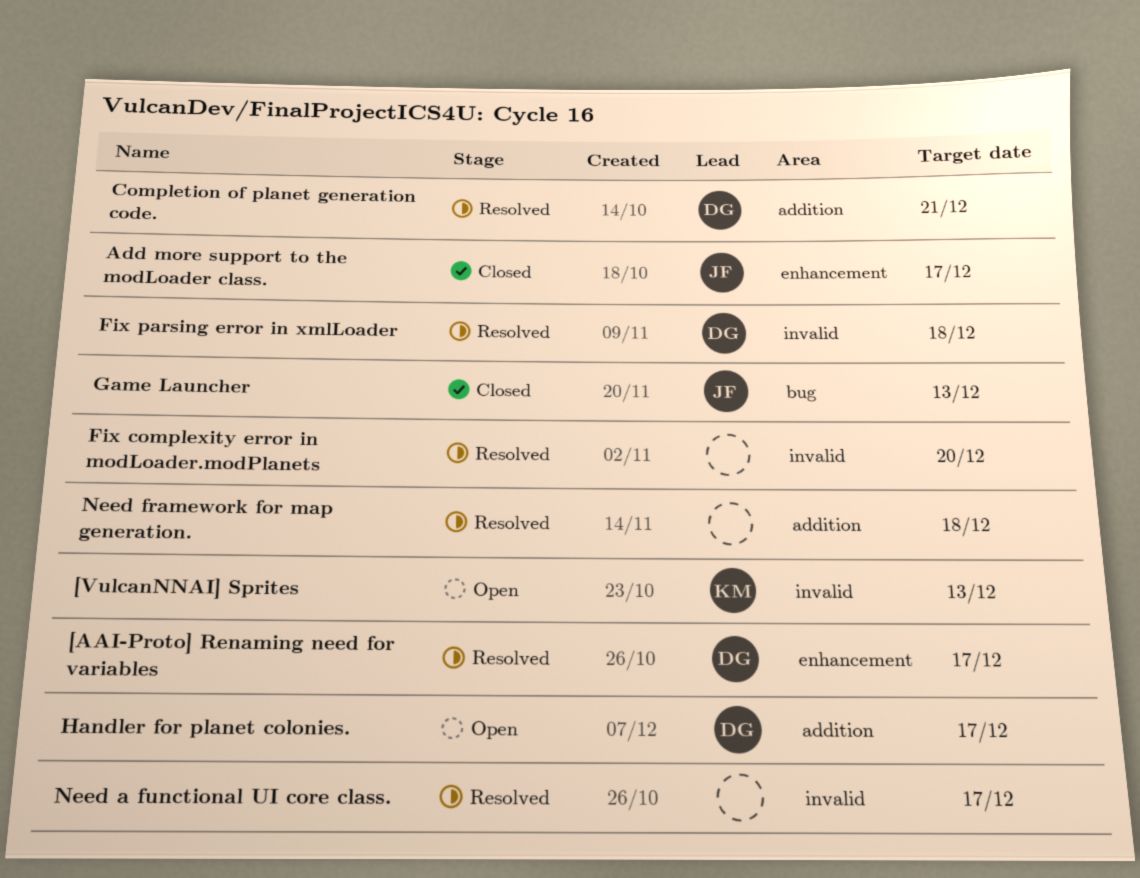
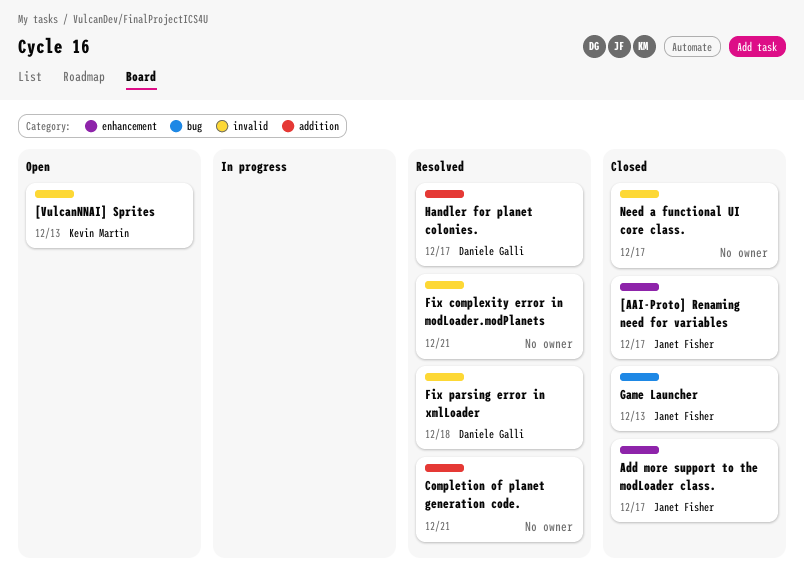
[AAI-Proto] Renaming need for variables, status: Resolved -> Closed
[AAI-Proto] Renaming need for variables, owner: Daniele Galli -> Janet Fisher
Completion of planet generation code., owner: Daniele Galli -> none
Fix complexity error in modLoader.modPlanets, due: Dec 20 -> Dec 21
Handler for planet colonies., status: Open -> Resolved
Need a functional UI core class., status: Resolved -> Closed
Need framework for map generation.: present -> none

